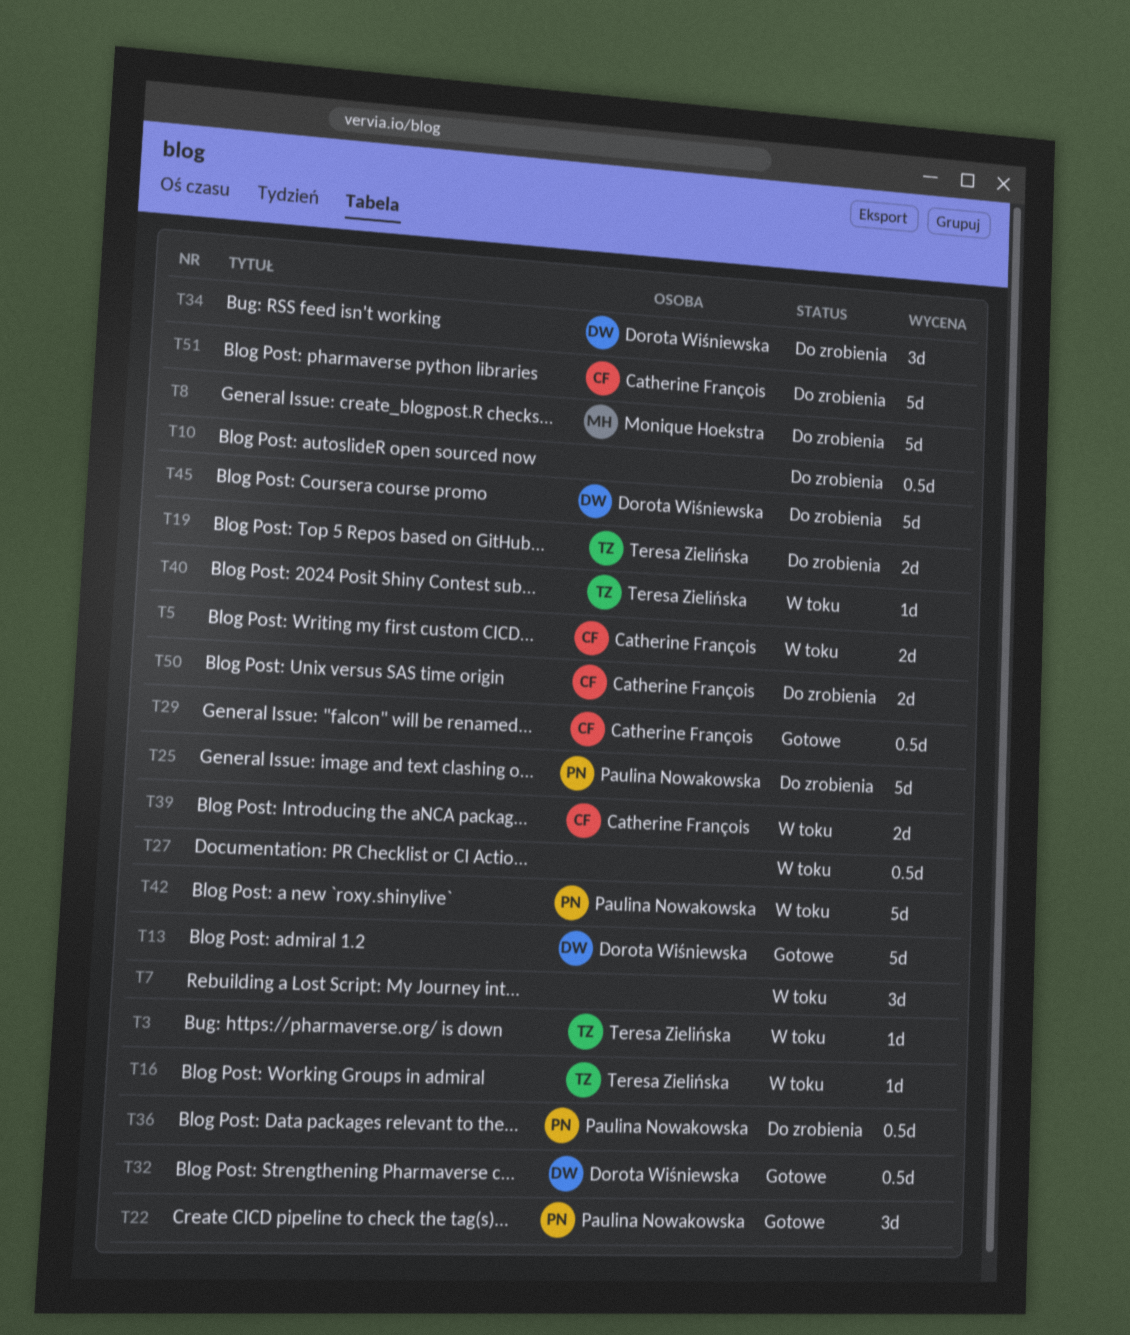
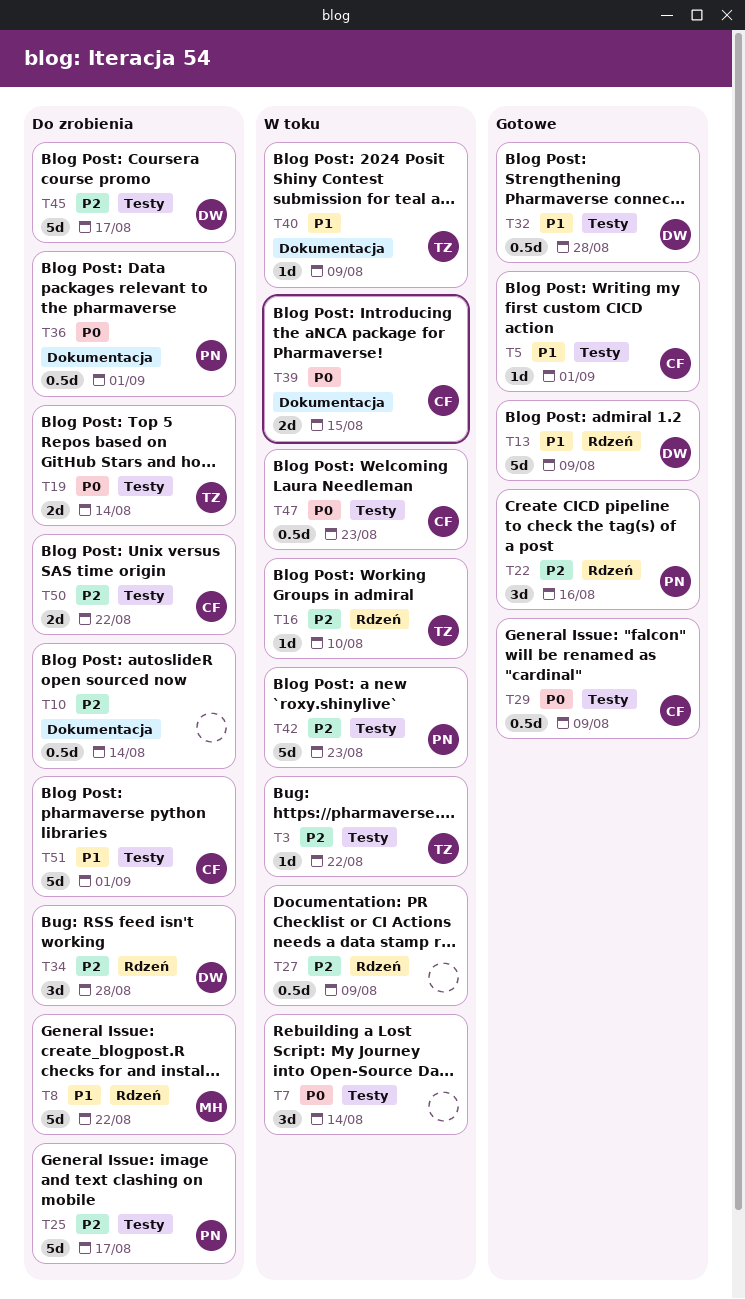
T5, status: W toku -> Gotowe
T5, estimate: 2d -> 1d
T47: none -> present

